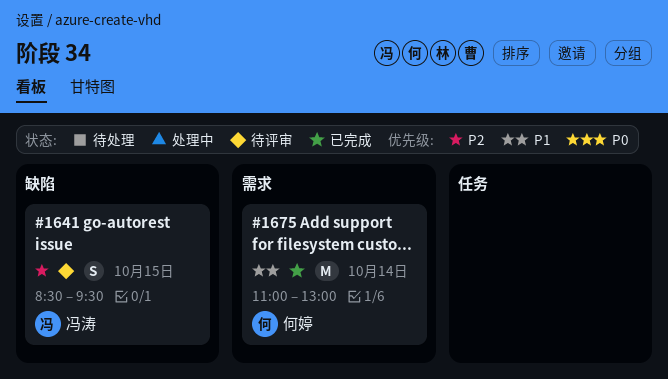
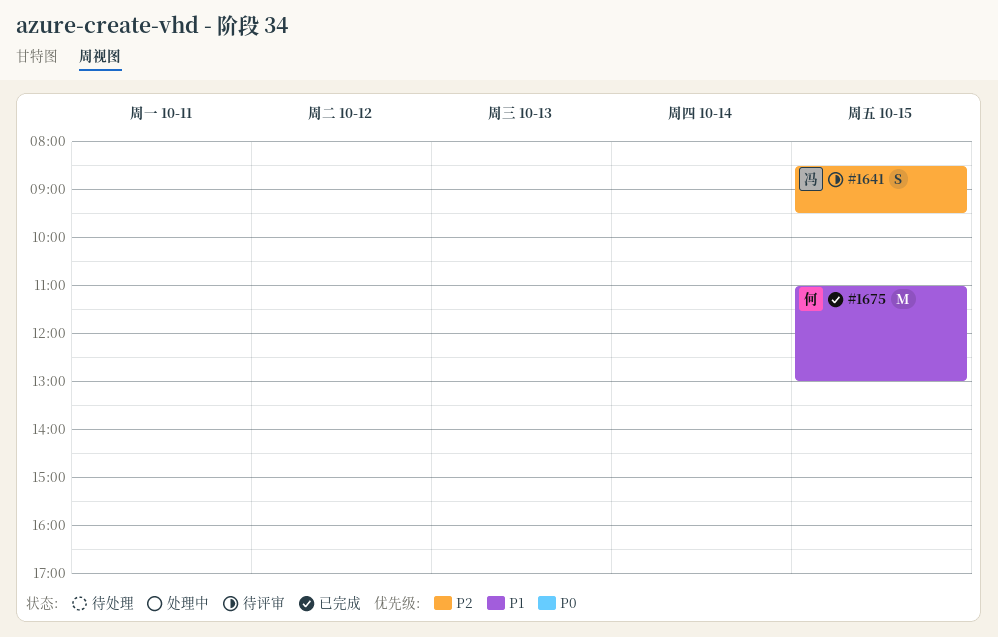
#1675, day: Oct 14 -> Oct 15

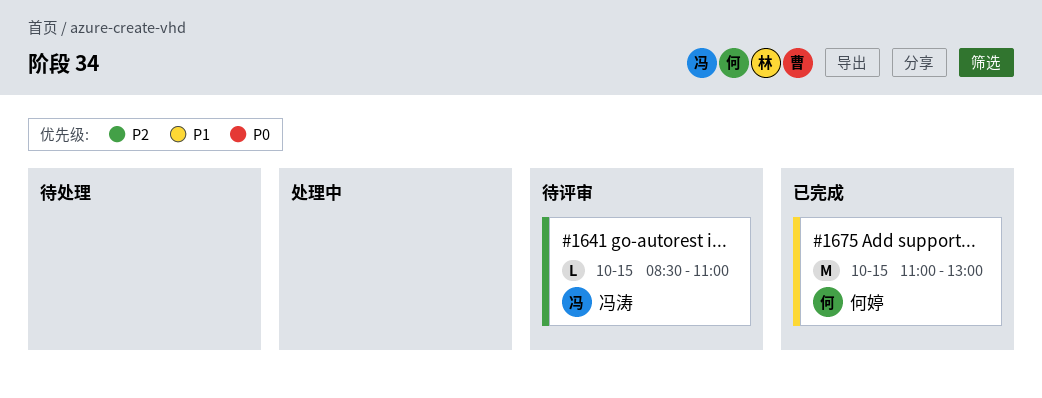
#1641, estimate: S -> L
#1641, ends: 09:30 -> 11:00

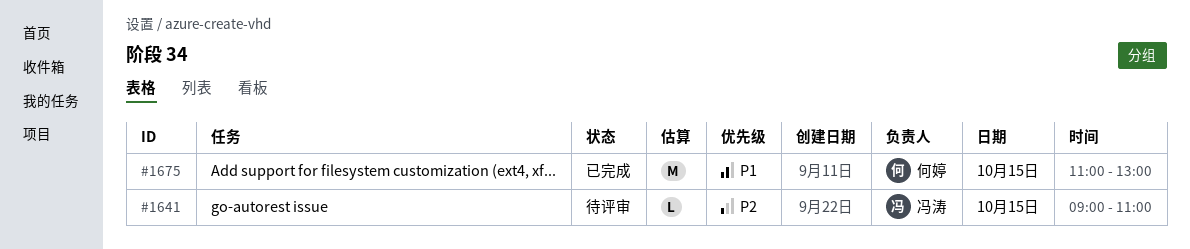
#1641, begins: 08:30 -> 09:00

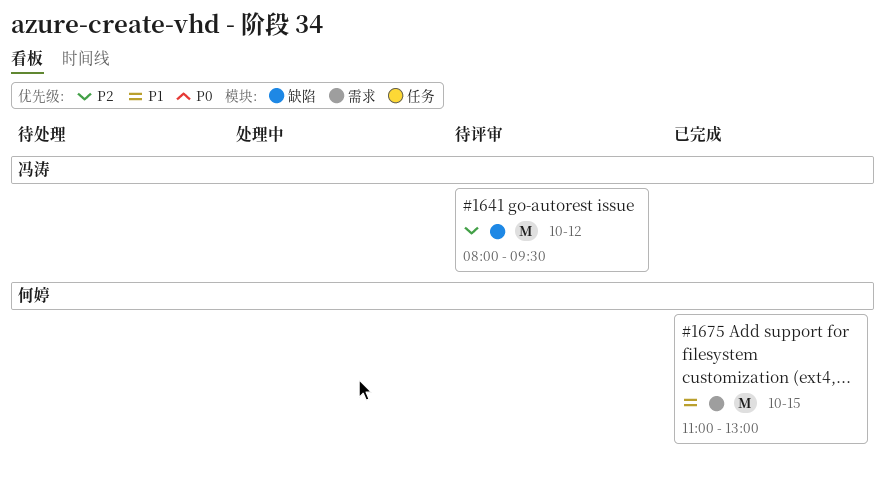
#1641, estimate: L -> M
#1641, day: Oct 15 -> Oct 12
#1641, begins: 09:00 -> 08:00
#1641, ends: 11:00 -> 09:30

